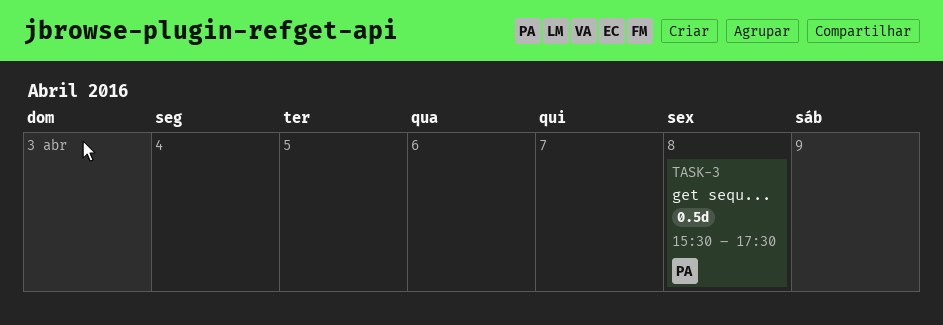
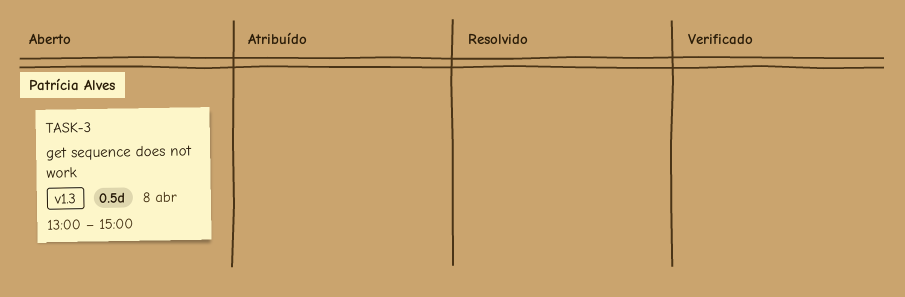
TASK-3, begins: 15:30 -> 13:00
TASK-3, ends: 17:30 -> 15:00

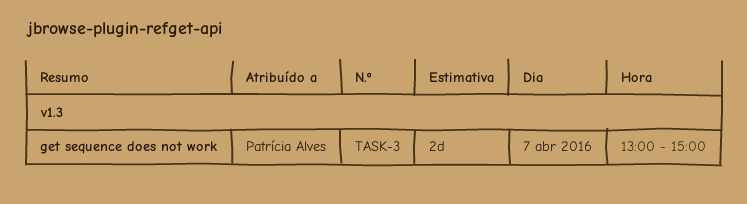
TASK-3, estimate: 0.5d -> 2d
TASK-3, day: Apr 8 -> Apr 7

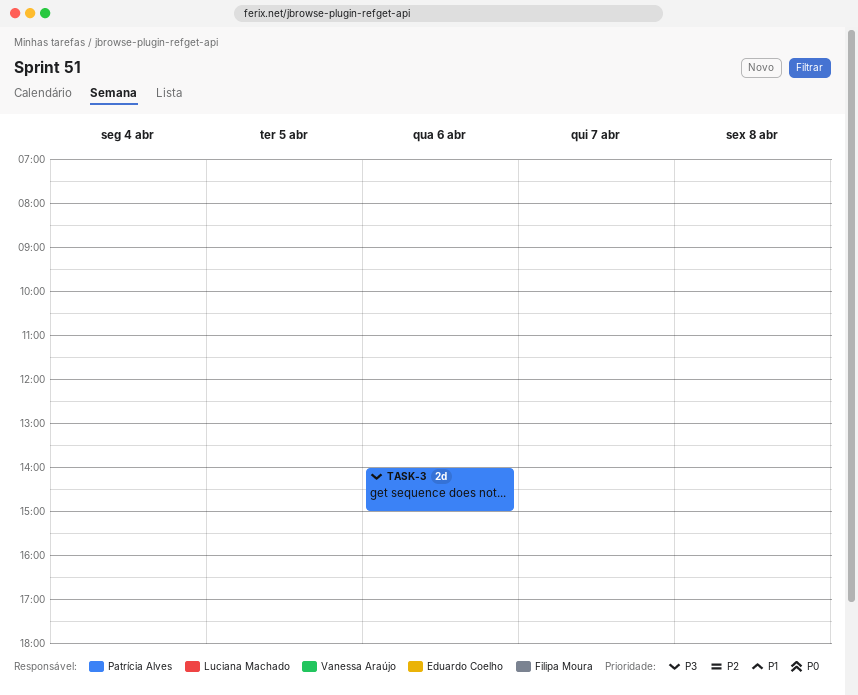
TASK-3, day: Apr 7 -> Apr 6
TASK-3, begins: 13:00 -> 14:00

